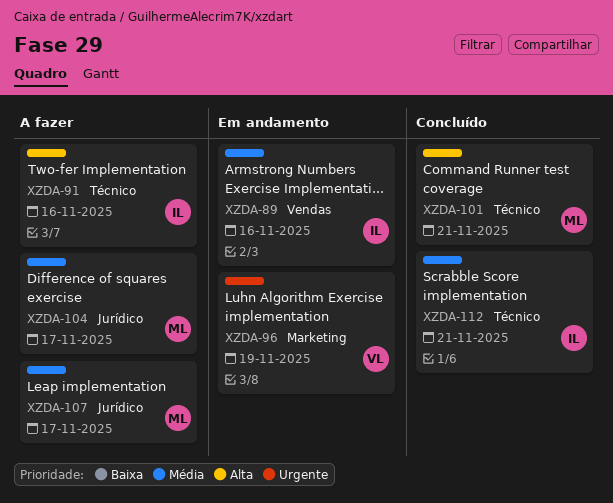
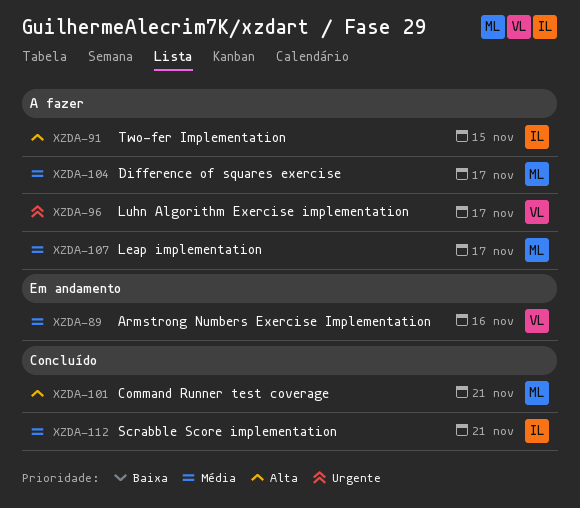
XZDA-89, owner: IL -> VL
XZDA-91, due: Nov 16 -> Nov 15
XZDA-96, status: Em andamento -> A fazer
XZDA-96, due: Nov 19 -> Nov 17

